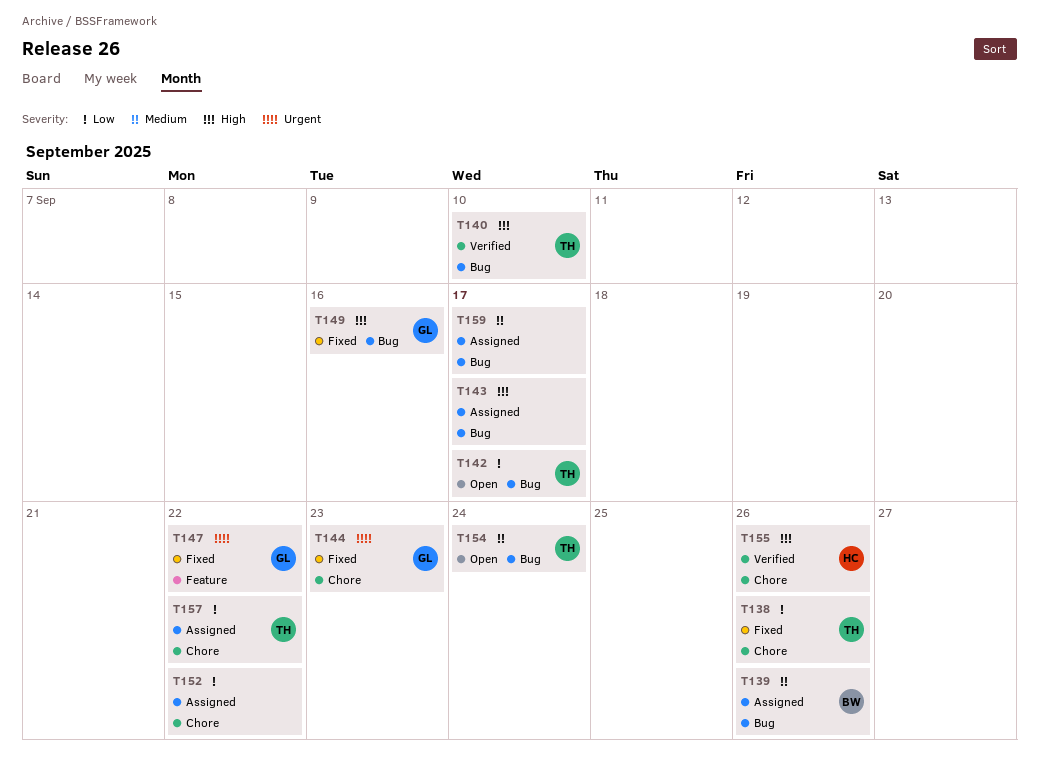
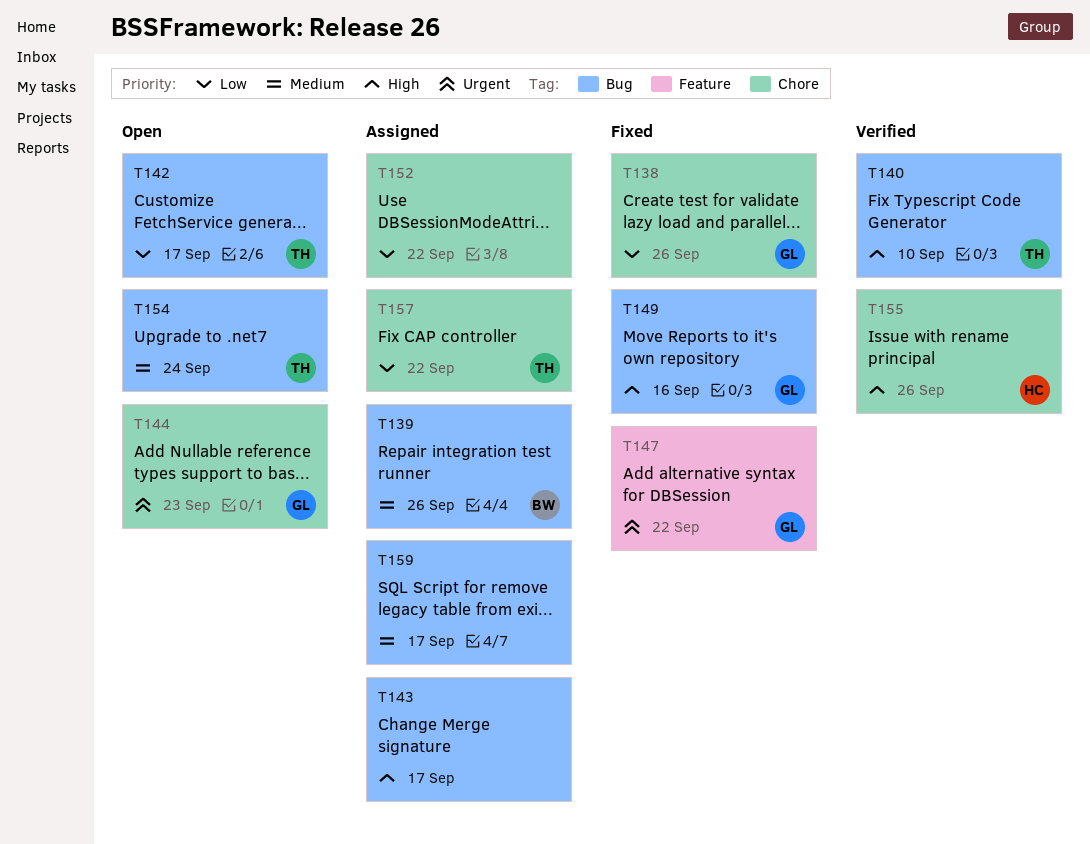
T138, owner: TH -> GL
T144, status: Fixed -> Open

